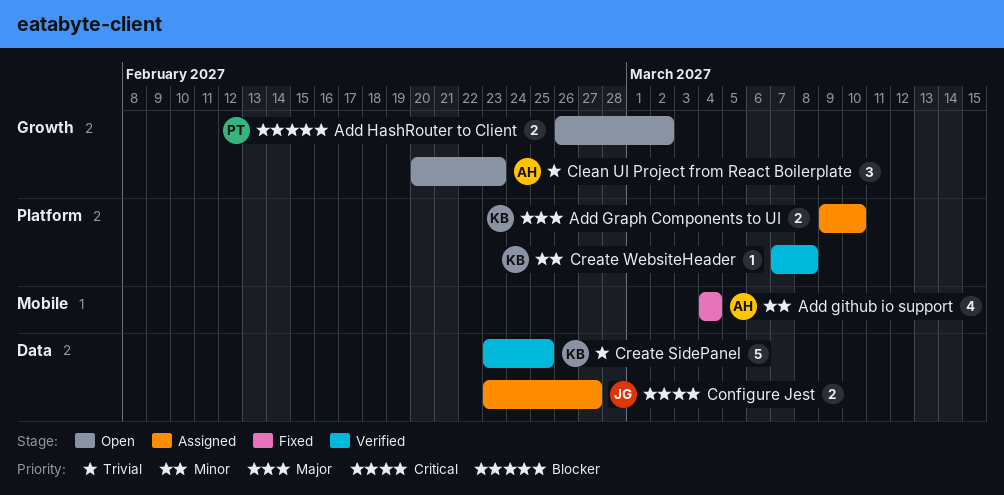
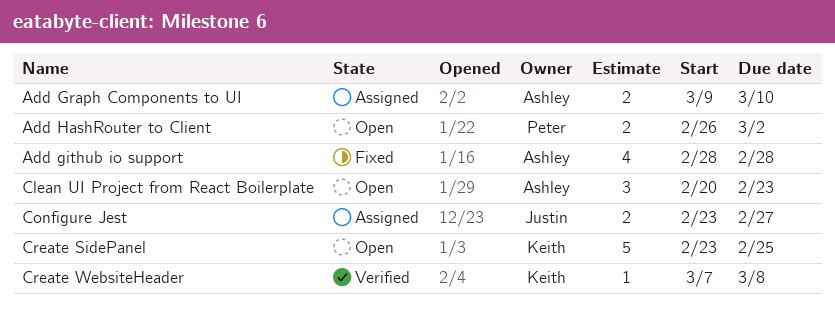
Add github io support, start: Mar 4 -> Feb 28
Add github io support, due: Mar 4 -> Feb 28
Add Graph Components to UI, owner: Keith -> Ashley
Create SidePanel, status: Verified -> Open

